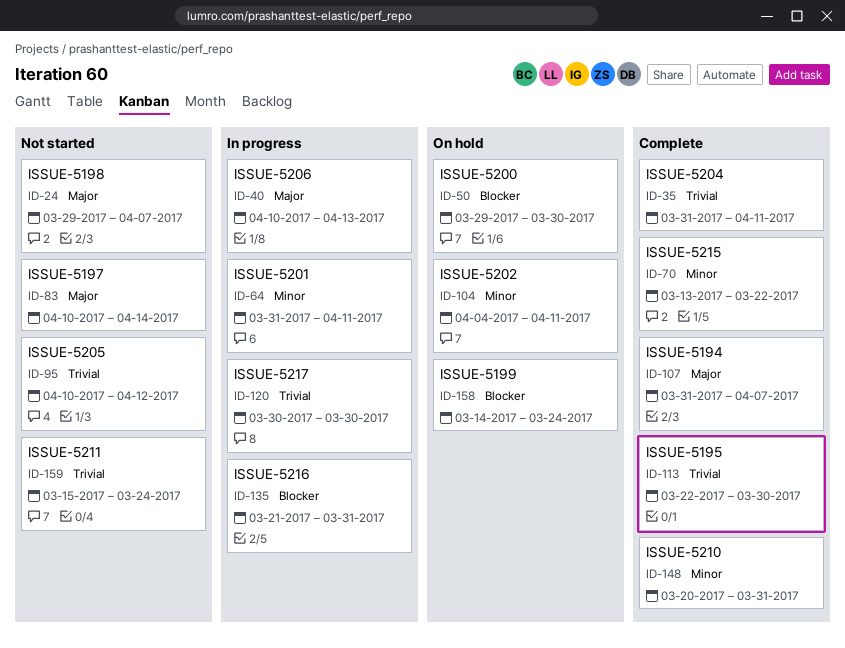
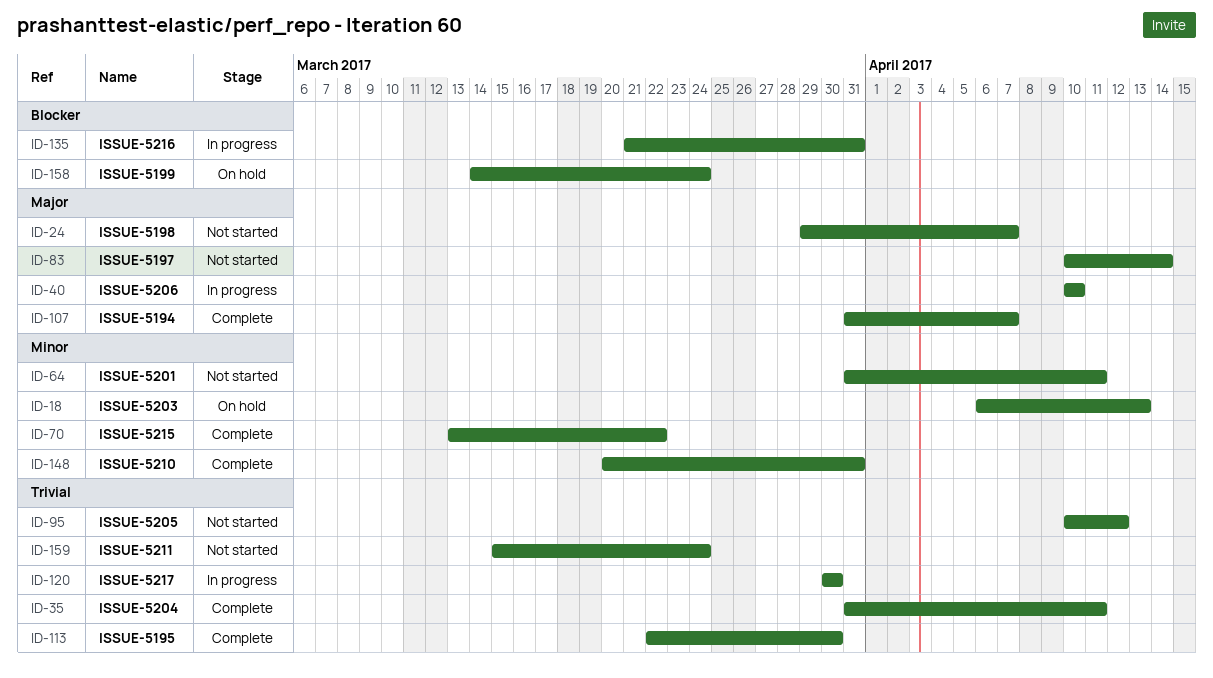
ID-18: none -> present
ID-40, due: Apr 13 -> Apr 10
ID-50: present -> none
ID-64, status: In progress -> Not started
ID-104: present -> none

